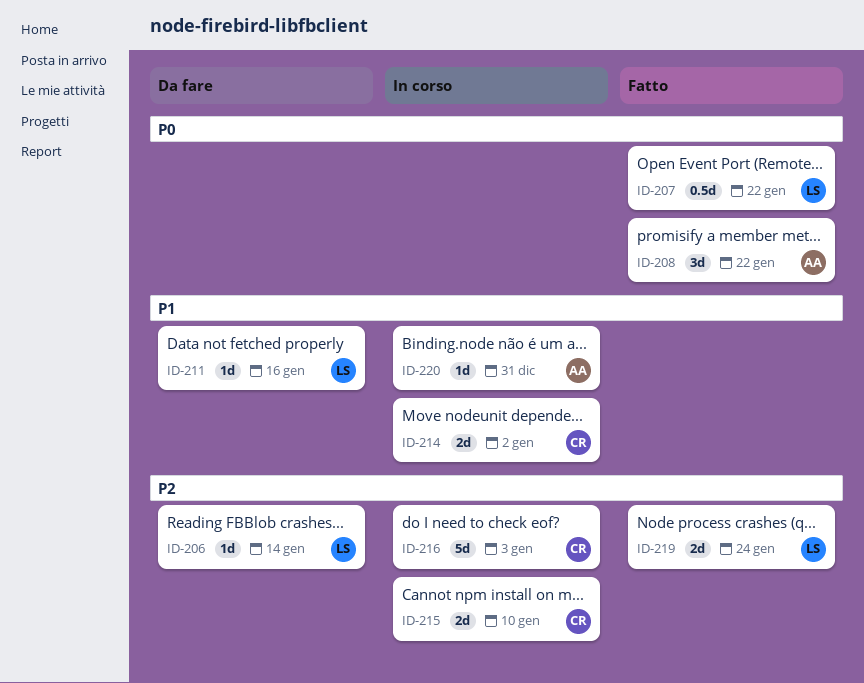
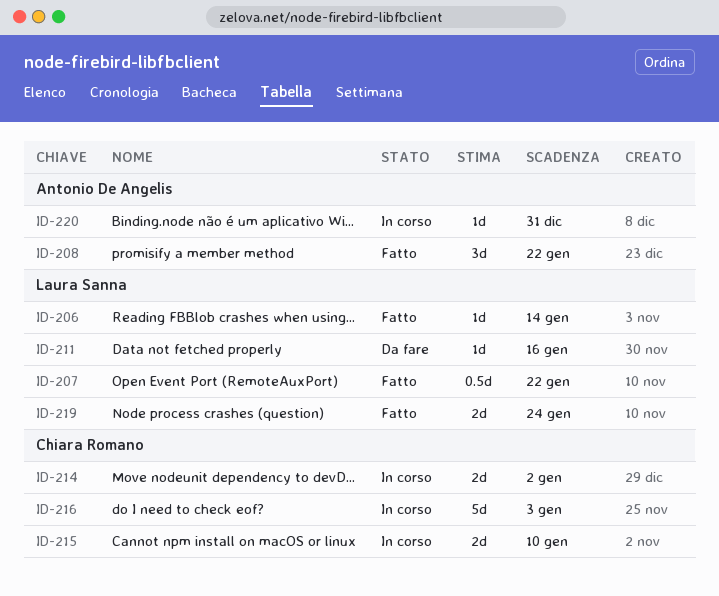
ID-206, status: Da fare -> Fatto

